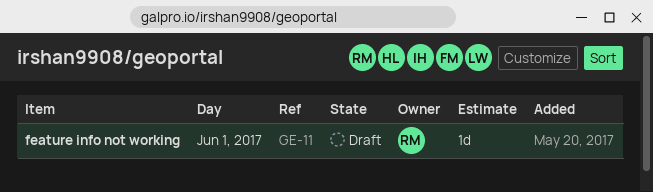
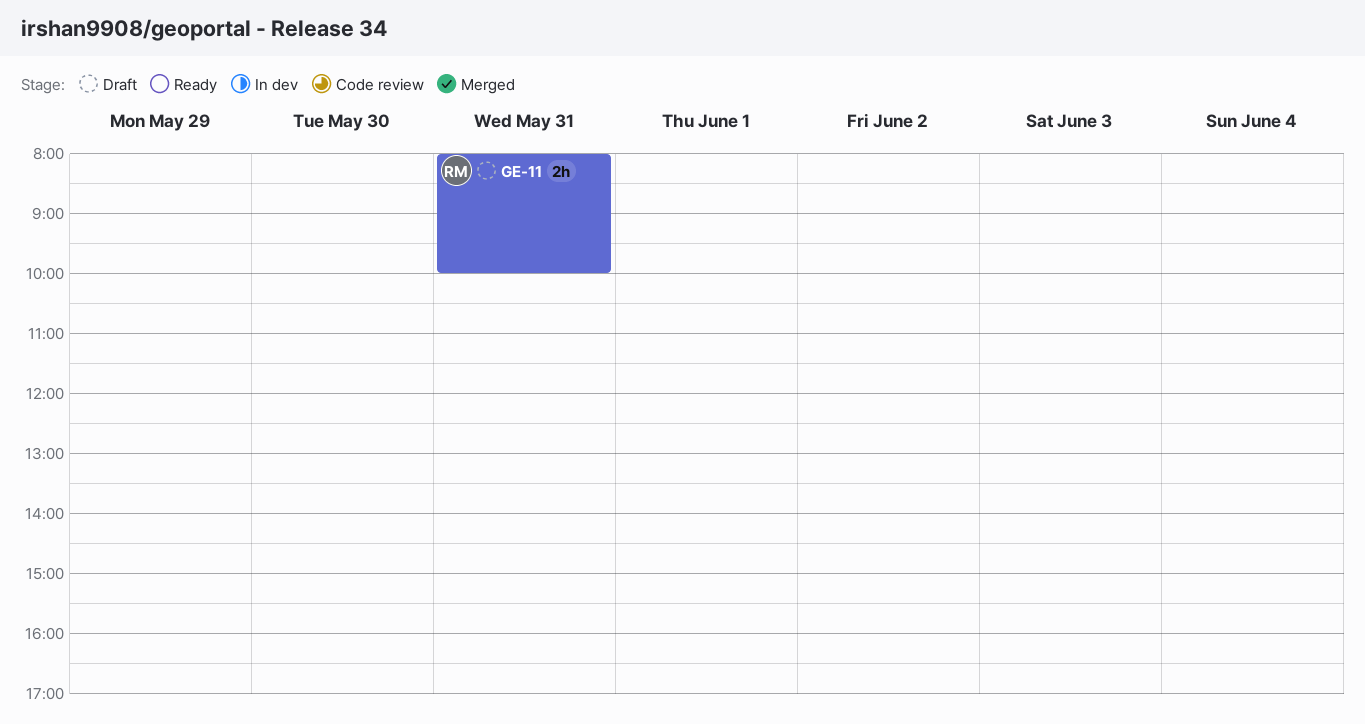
GE-11, estimate: 1d -> 2h
GE-11, day: Jun 1 -> May 31

